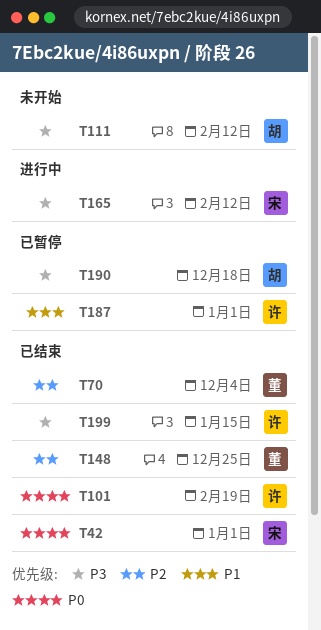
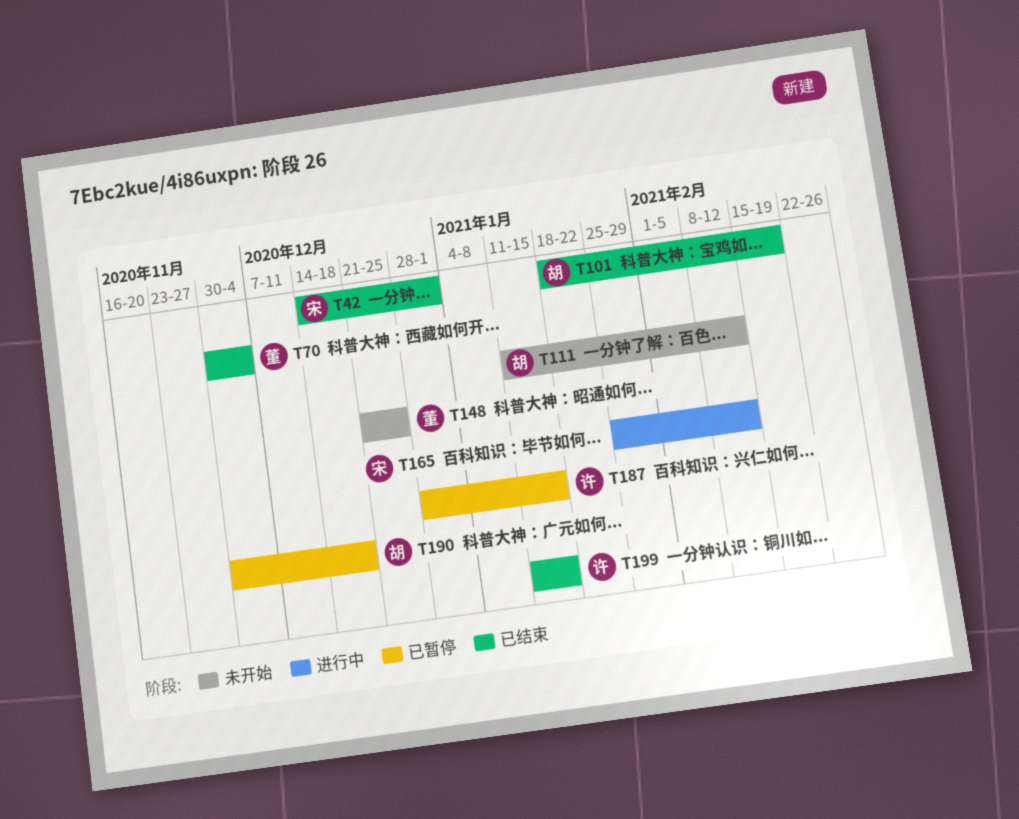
T101, owner: 许 -> 胡
T148, status: 已结束 -> 未开始
T187, due: Jan 1 -> Jan 15

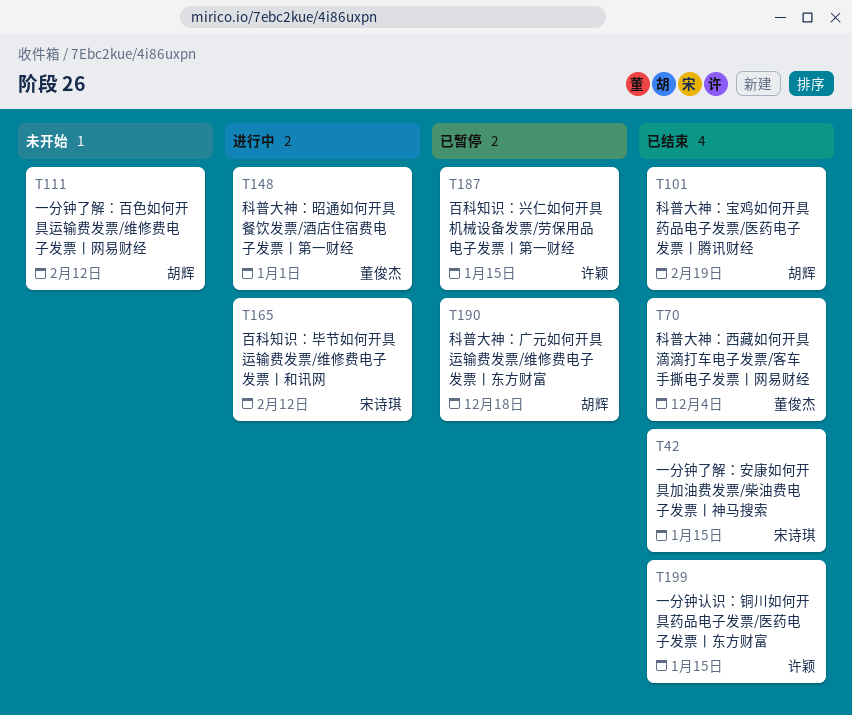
T42, due: Jan 1 -> Jan 15
T148, status: 未开始 -> 进行中
T148, due: Dec 25 -> Jan 1

